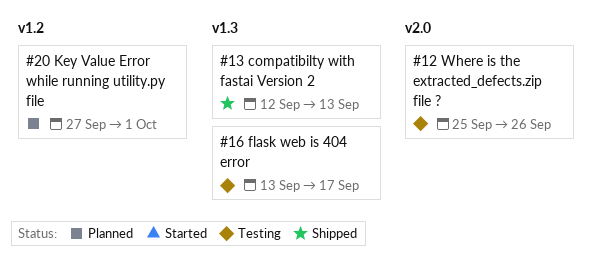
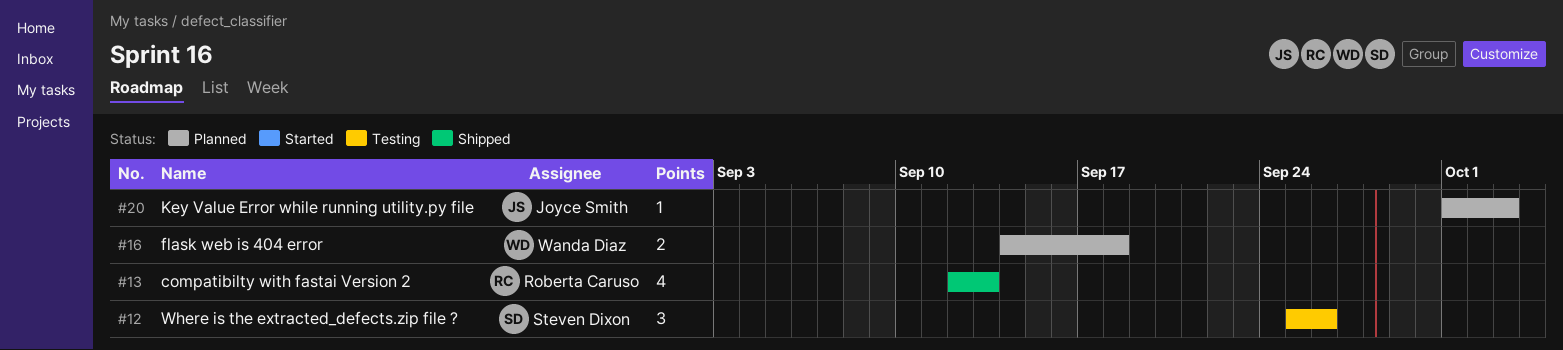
#16, status: Testing -> Planned
#16, start: Sep 13 -> Sep 14
#16, due: Sep 17 -> Sep 18
#20, start: Sep 27 -> Oct 1
#20, due: Oct 1 -> Oct 3

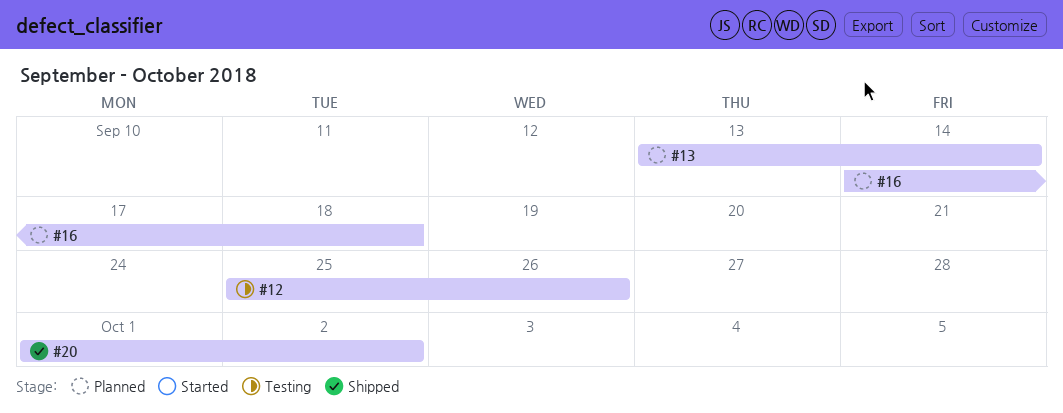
#13, status: Shipped -> Planned
#13, start: Sep 12 -> Sep 13
#13, due: Sep 13 -> Sep 14
#20, status: Planned -> Shipped
#20, due: Oct 3 -> Oct 2

